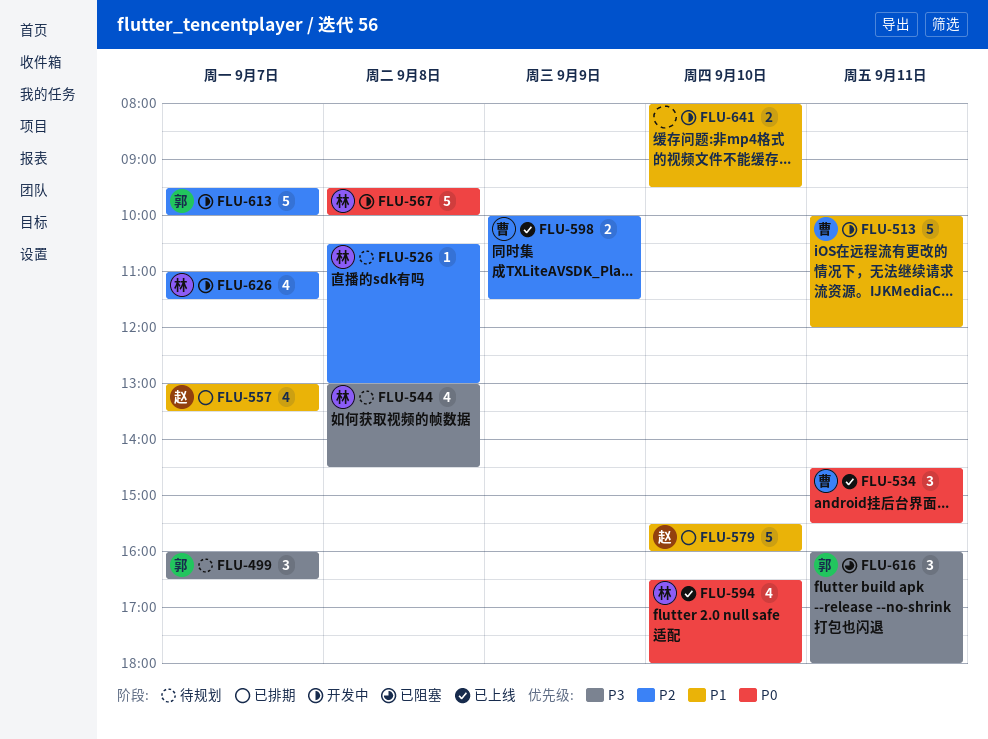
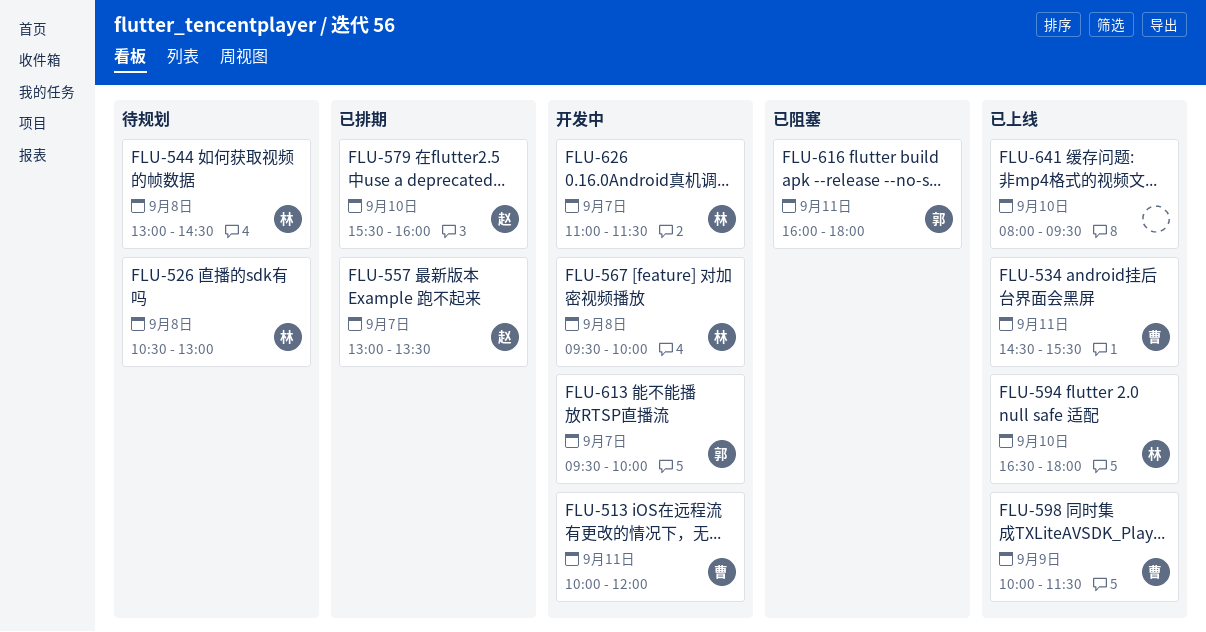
FLU-499: present -> none
FLU-641, status: 开发中 -> 已上线

